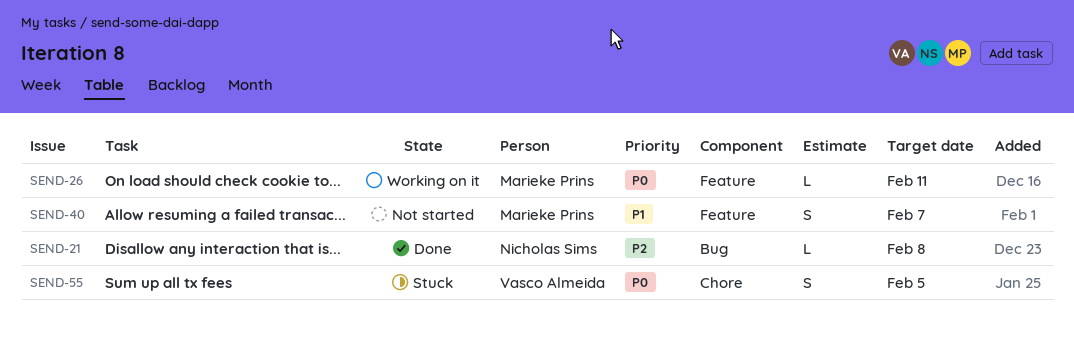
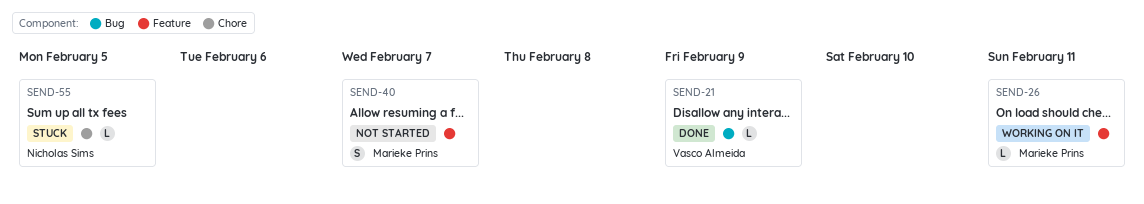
SEND-21, owner: Nicholas Sims -> Vasco Almeida
SEND-21, due: Feb 8 -> Feb 9
SEND-55, owner: Vasco Almeida -> Nicholas Sims
SEND-55, estimate: S -> L

